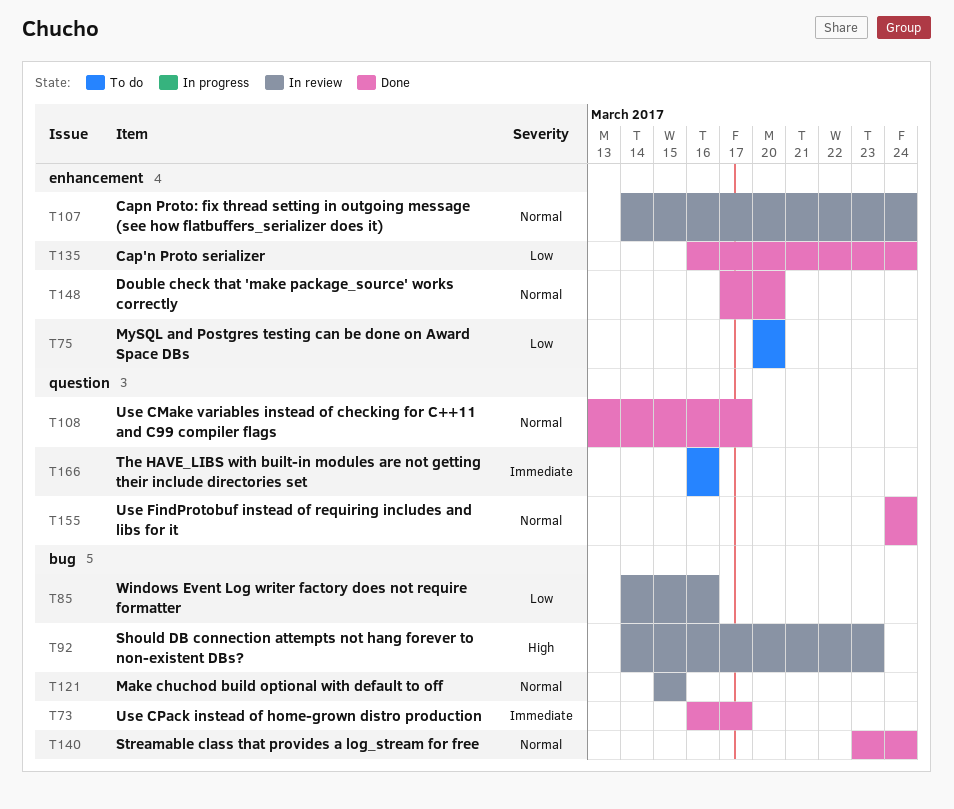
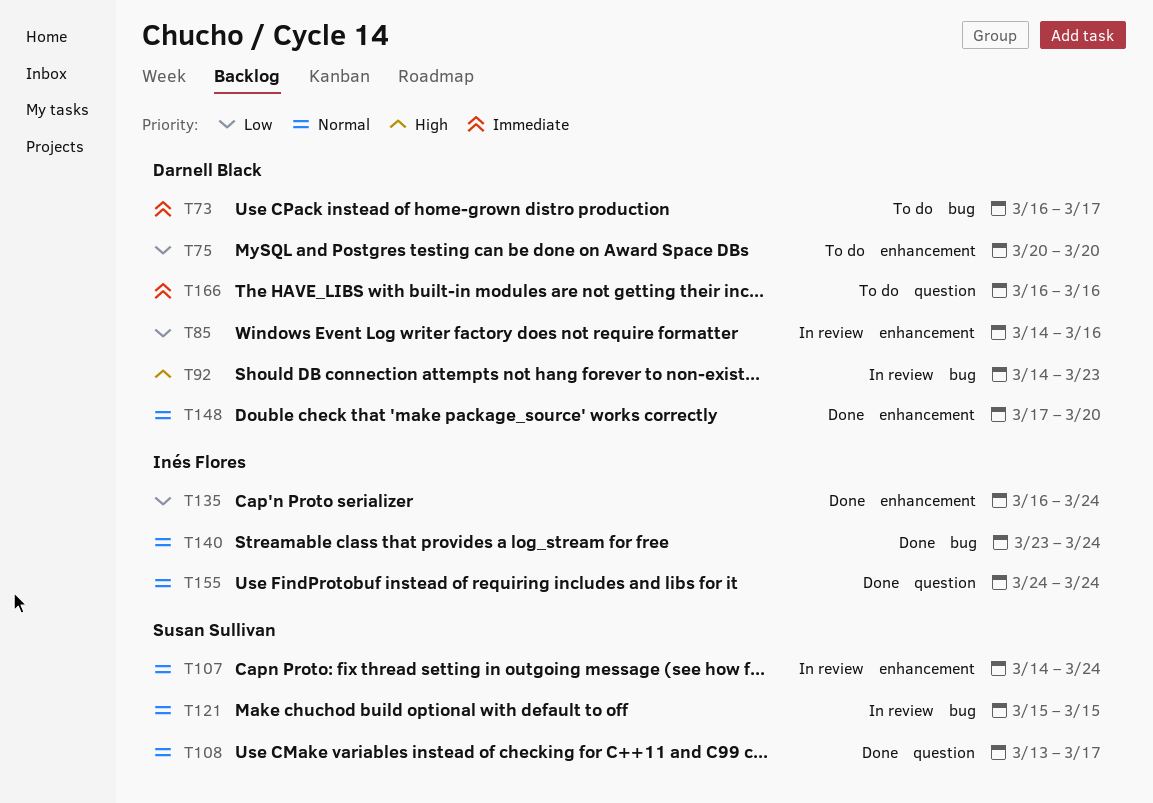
T73, status: Done -> To do
T85, label: bug -> enhancement

